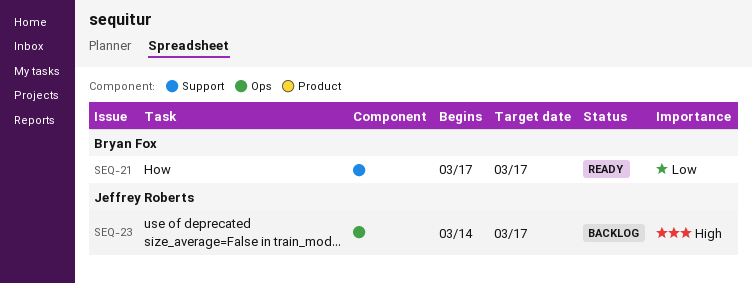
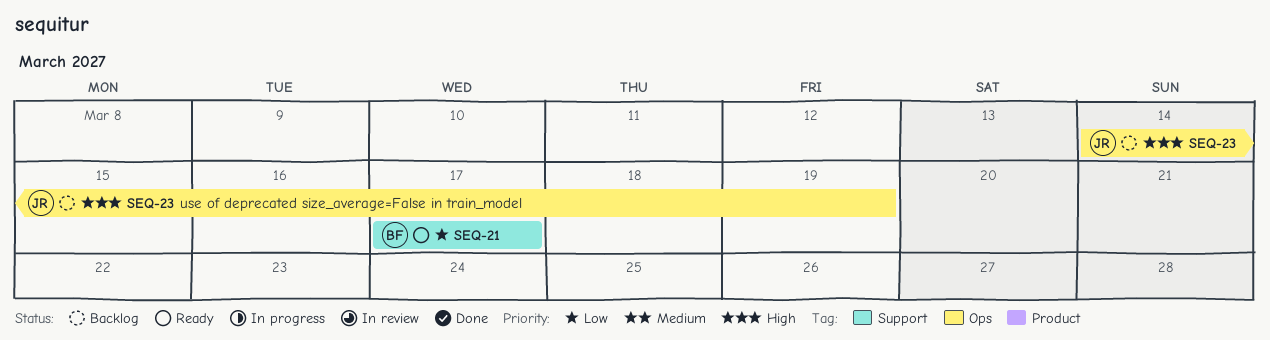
SEQ-23, due: Mar 17 -> Mar 19

